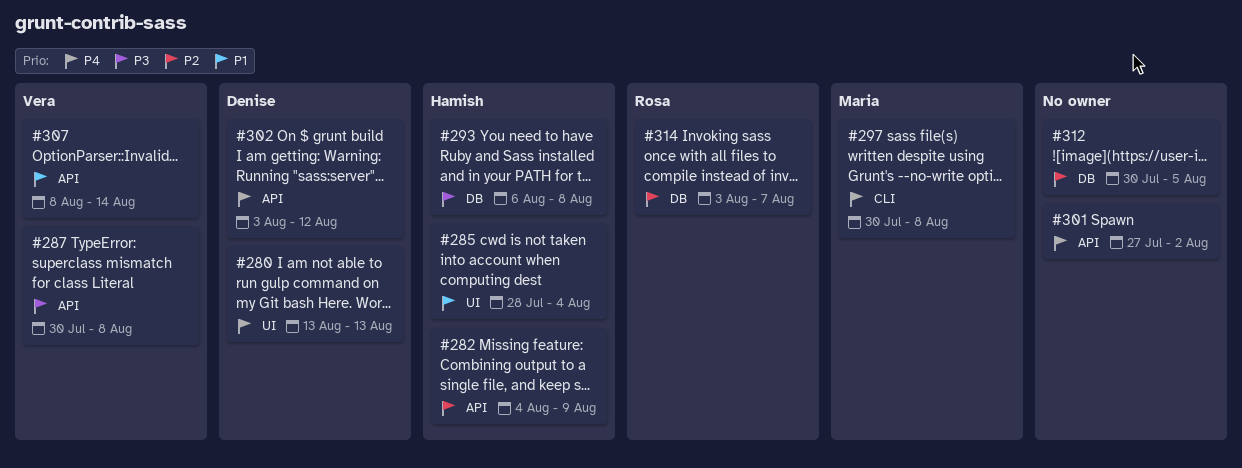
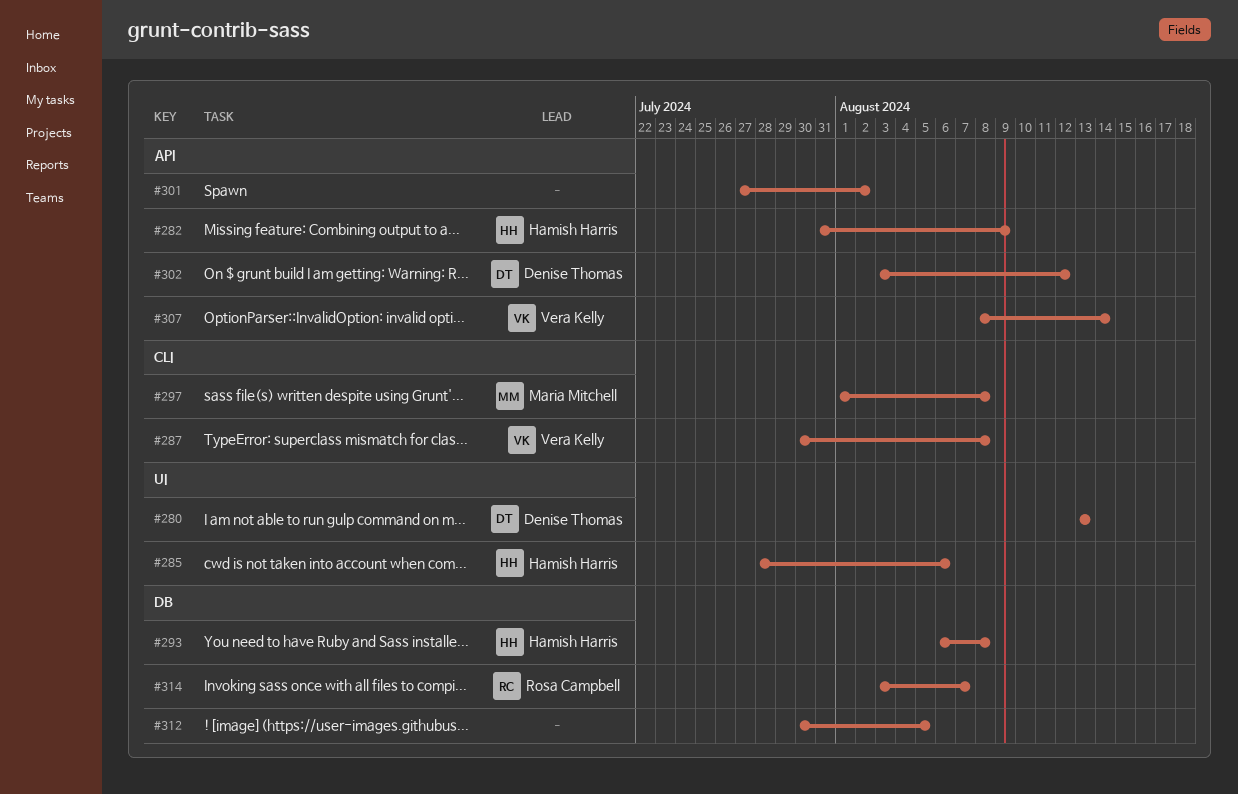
#282, start: Aug 4 -> Jul 31
#285, due: Aug 4 -> Aug 6
#287, label: API -> CLI
#297, start: Jul 30 -> Aug 1

